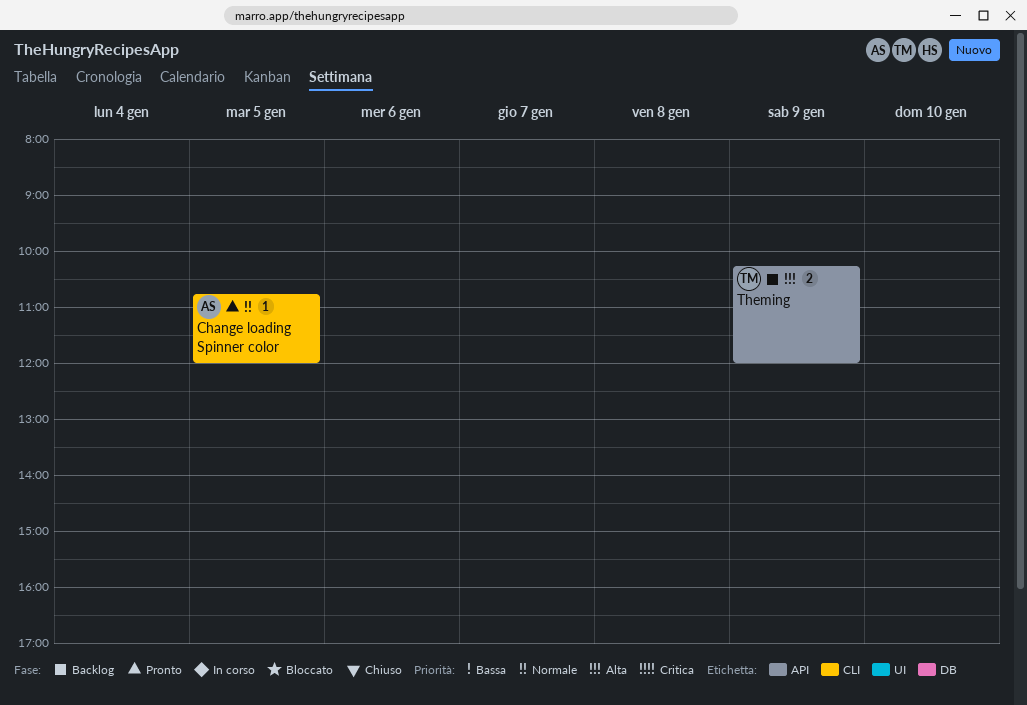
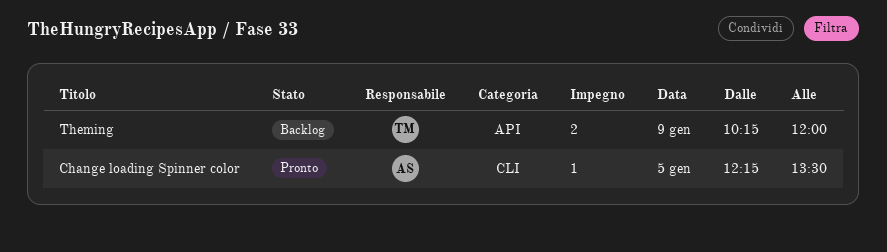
Change loading Spinner color, begins: 10:45 -> 12:15
Change loading Spinner color, ends: 12:00 -> 13:30

